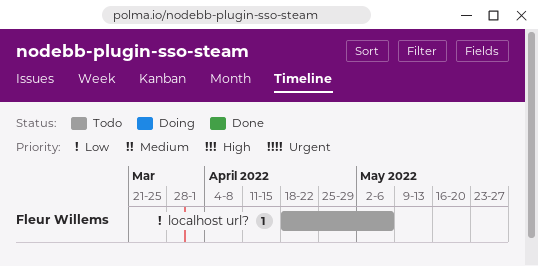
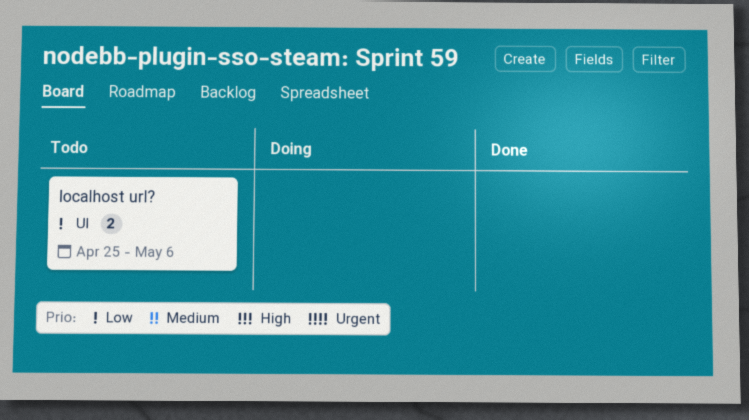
localhost url?, estimate: 1 -> 2
localhost url?, start: Apr 18 -> Apr 25

